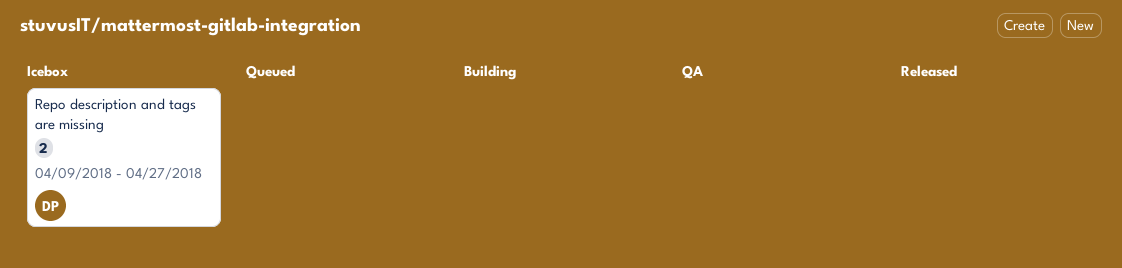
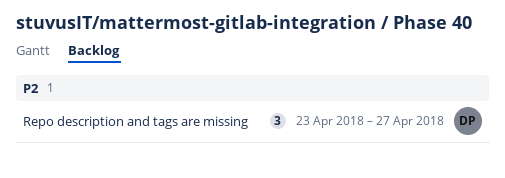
Repo description and tags are missing, estimate: 2 -> 3
Repo description and tags are missing, start: Apr 9 -> Apr 23

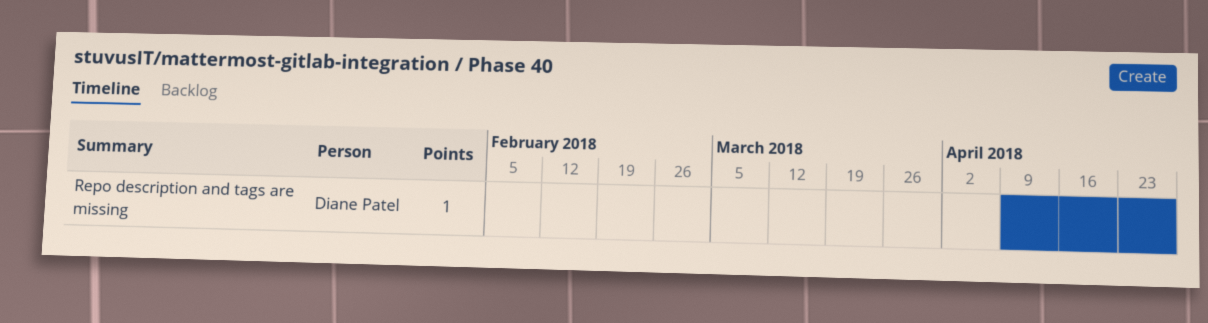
Repo description and tags are missing, estimate: 3 -> 1
Repo description and tags are missing, start: Apr 23 -> Apr 9

